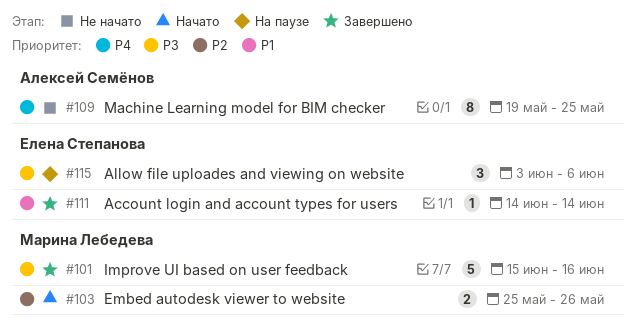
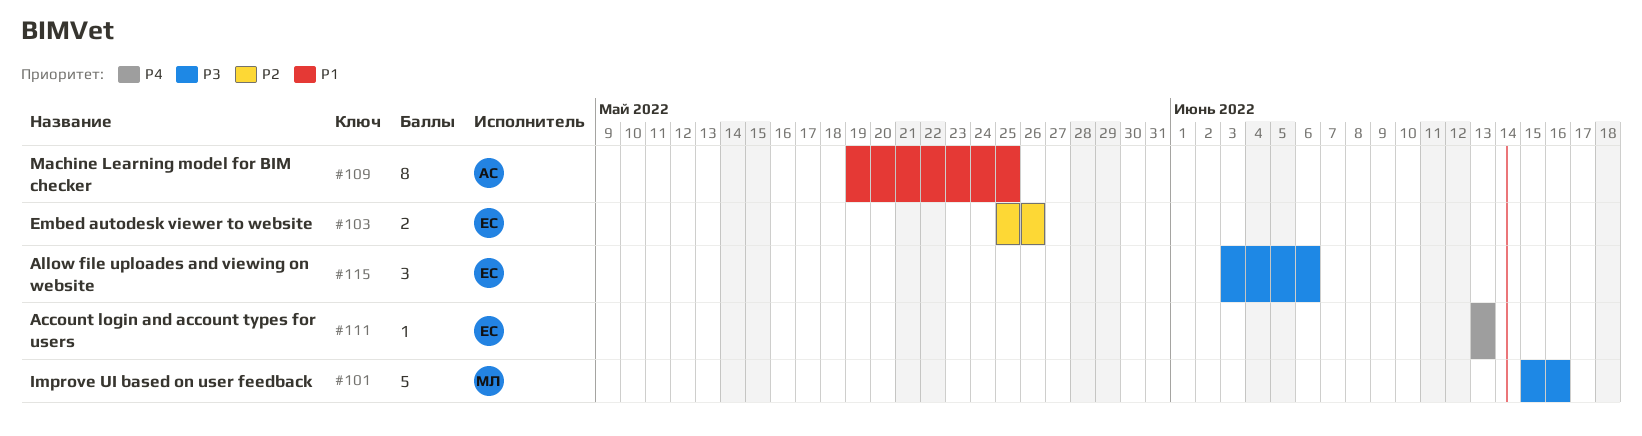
#103, owner: Марина Лебедева -> Елена Степанова
#109, priority: P4 -> P1
#111, priority: P1 -> P4
#111, start: Jun 14 -> Jun 13
#111, due: Jun 14 -> Jun 13

